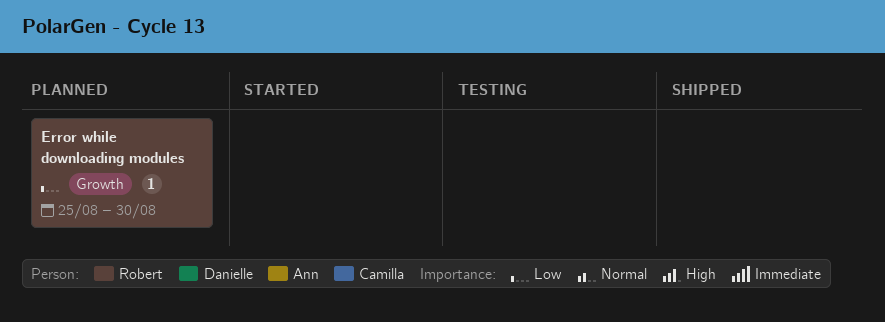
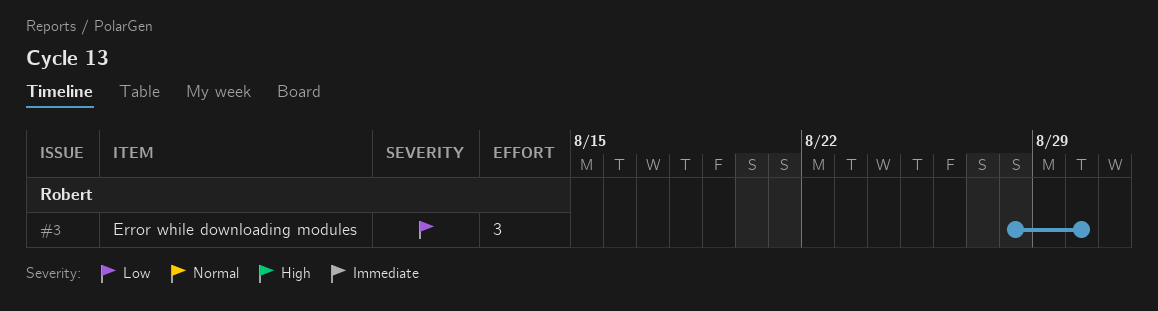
Error while downloading modules, estimate: 1 -> 3
Error while downloading modules, start: Aug 25 -> Aug 28

